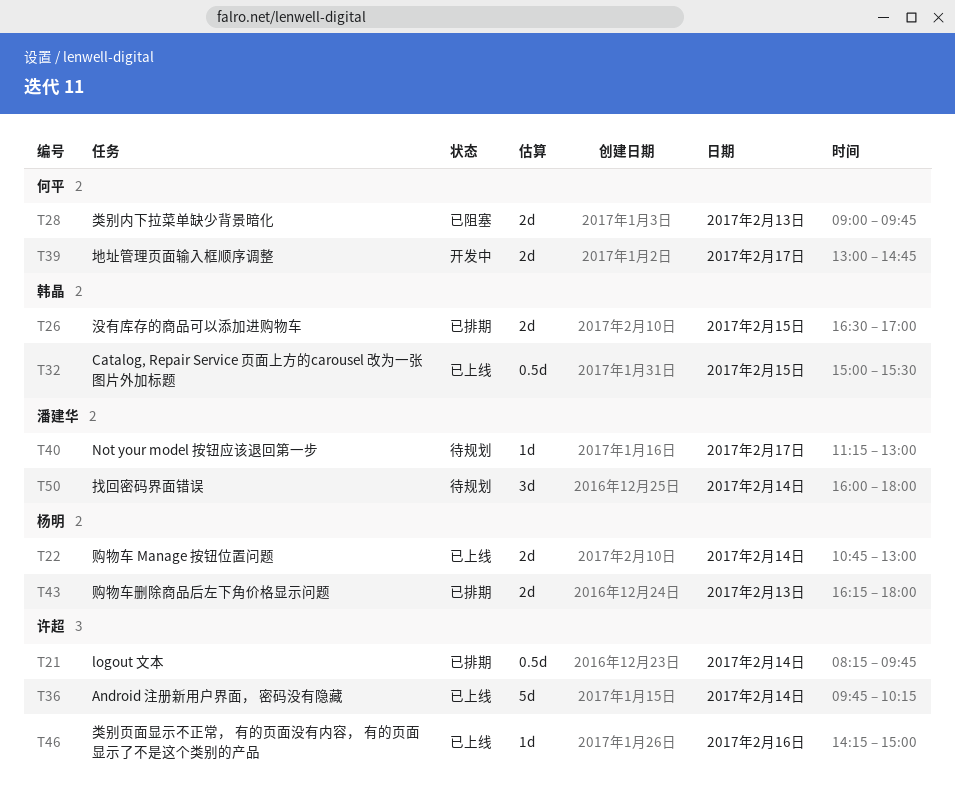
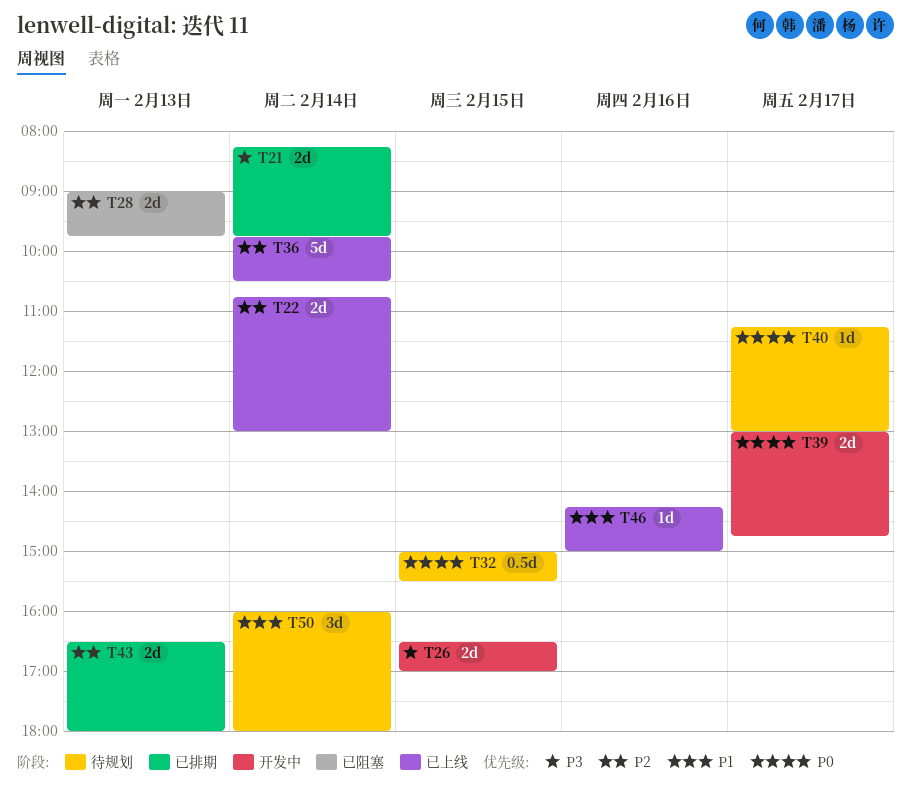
T21, estimate: 0.5d -> 2d
T26, status: 已排期 -> 开发中
T32, status: 已上线 -> 待规划
T36, ends: 10:15 -> 10:30
T43, begins: 16:15 -> 16:30

